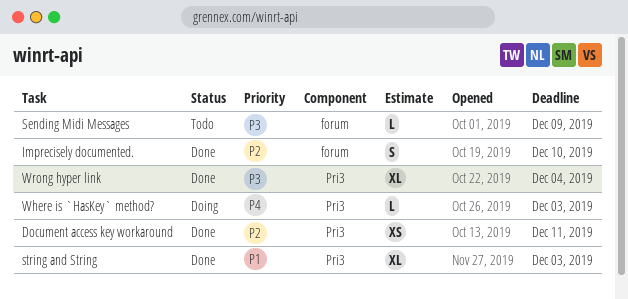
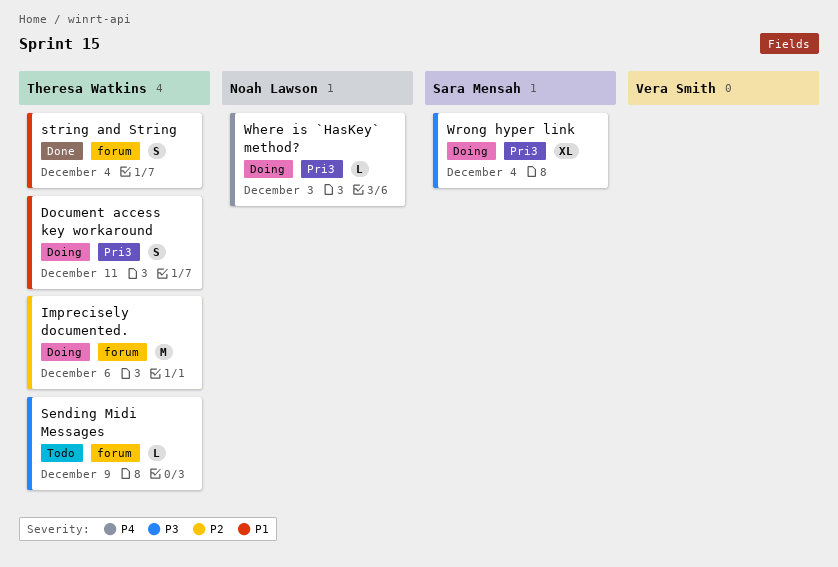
Document access key workaround, status: Done -> Doing
Document access key workaround, priority: P2 -> P1
Document access key workaround, estimate: XS -> S
Imprecisely documented., status: Done -> Doing
Imprecisely documented., estimate: S -> M
Imprecisely documented., due: Dec 10 -> Dec 6
string and String, label: Pri3 -> forum
string and String, estimate: XL -> S
string and String, due: Dec 3 -> Dec 4
Wrong hyper link, status: Done -> Doing

